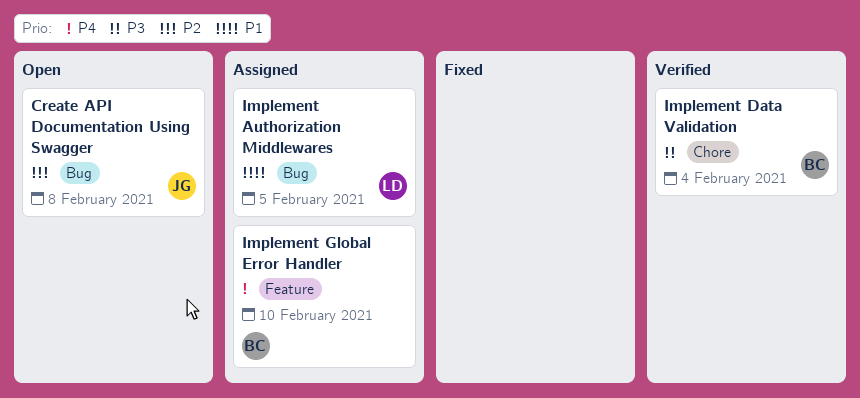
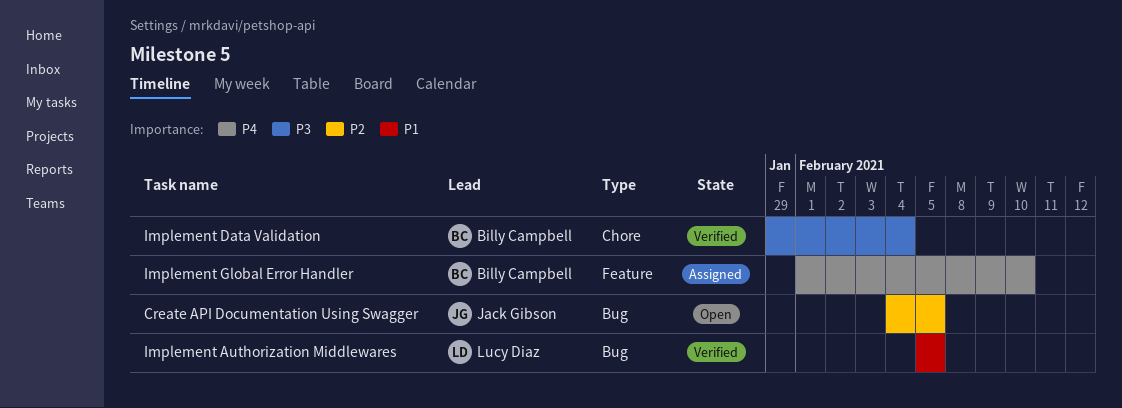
Create API Documentation Using Swagger, due: Feb 8 -> Feb 5
Implement Authorization Middlewares, status: Assigned -> Verified

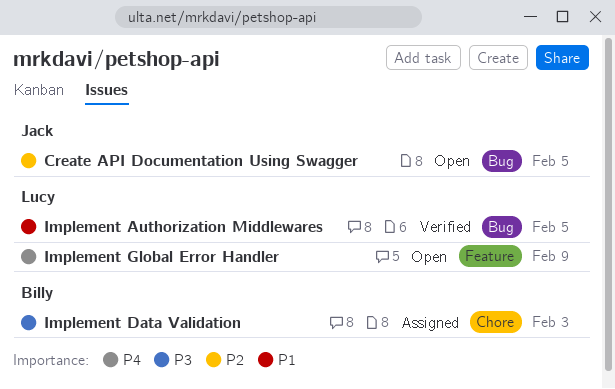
Implement Data Validation, status: Verified -> Assigned
Implement Data Validation, due: Feb 4 -> Feb 3
Implement Global Error Handler, status: Assigned -> Open
Implement Global Error Handler, owner: Billy Campbell -> Lucy Diaz
Implement Global Error Handler, due: Feb 10 -> Feb 9

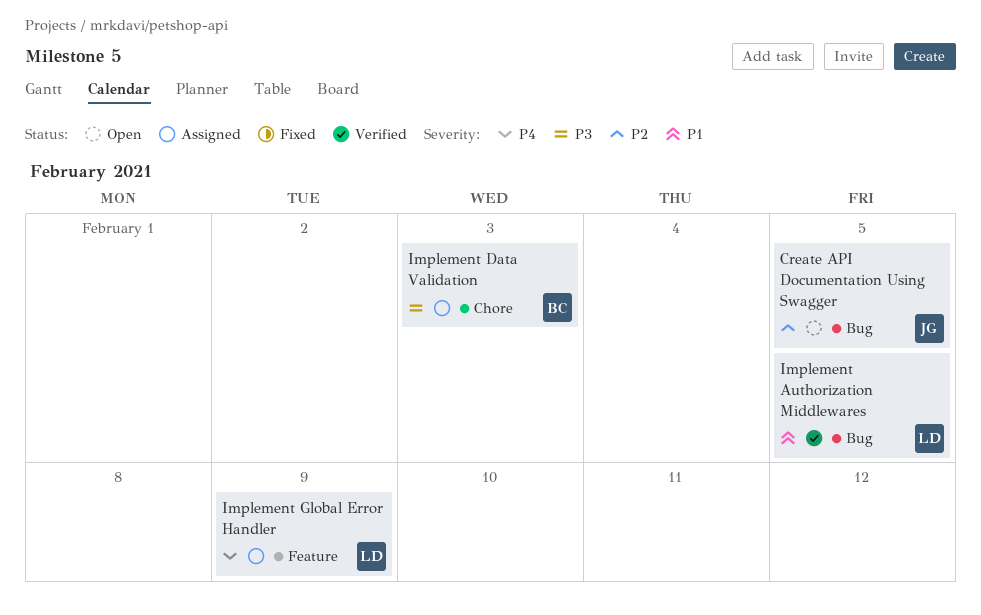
Implement Global Error Handler, status: Open -> Assigned

